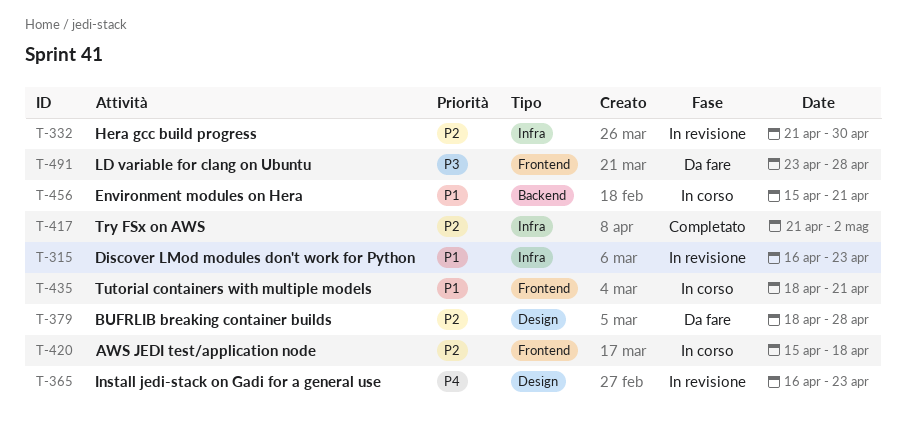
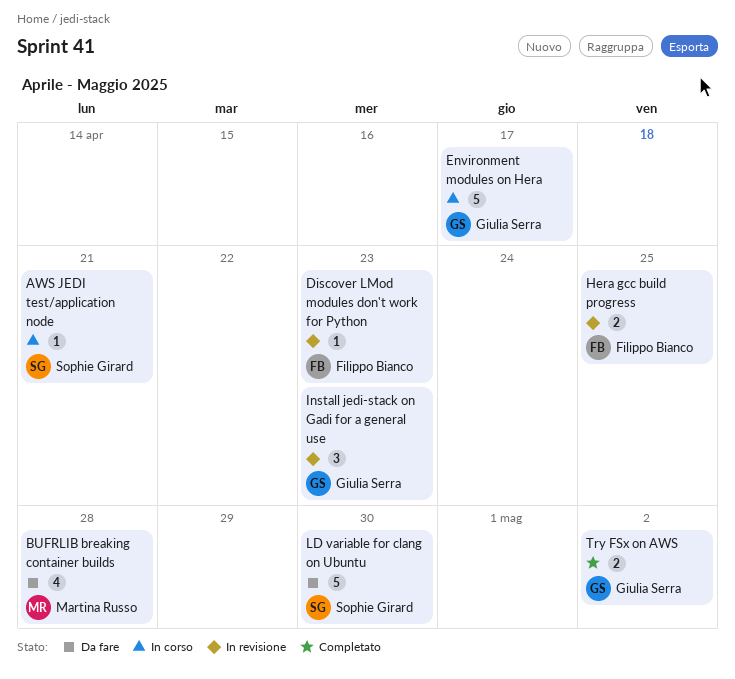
AWS JEDI test/application node, due: Apr 18 -> Apr 21
Environment modules on Hera, due: Apr 21 -> Apr 17
Hera gcc build progress, due: Apr 30 -> Apr 25
LD variable for clang on Ubuntu, due: Apr 28 -> Apr 30
Tutorial containers with multiple models: present -> none

